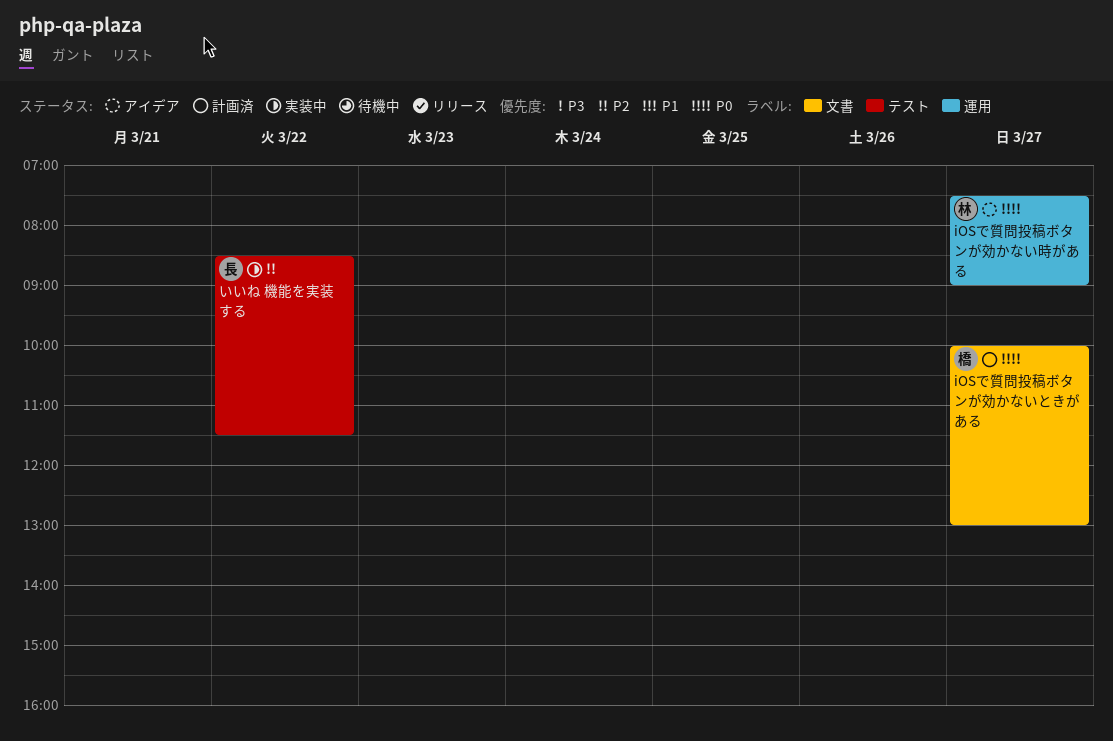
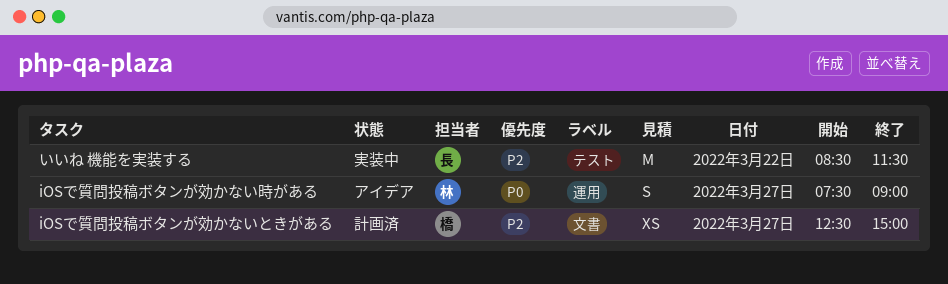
iOSで質問投稿ボタンが効かないときがある, priority: P0 -> P2
iOSで質問投稿ボタンが効かないときがある, begins: 10:00 -> 12:30
iOSで質問投稿ボタンが効かないときがある, ends: 13:00 -> 15:00

